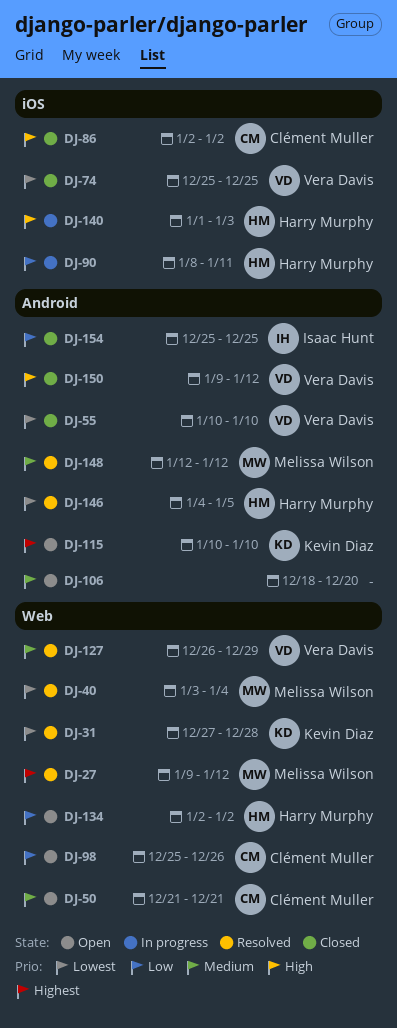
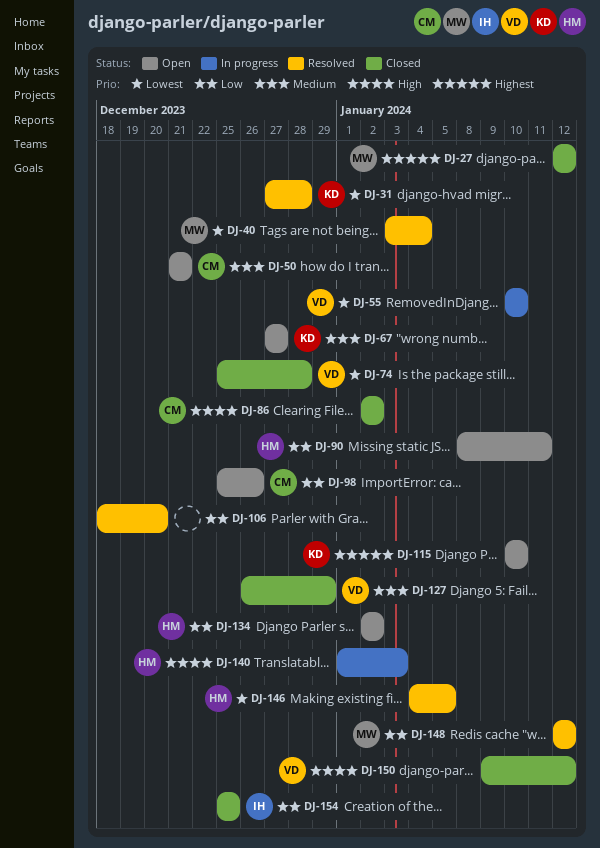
DJ-27, status: Resolved -> Closed
DJ-27, start: Jan 9 -> Jan 12
DJ-55, status: Closed -> In progress
DJ-67: none -> present
DJ-74, due: Dec 25 -> Dec 28
DJ-90, status: In progress -> Open
DJ-106, status: Open -> Resolved
DJ-106, priority: Medium -> Low
DJ-127, status: Resolved -> Closed
DJ-148, priority: Medium -> Low

